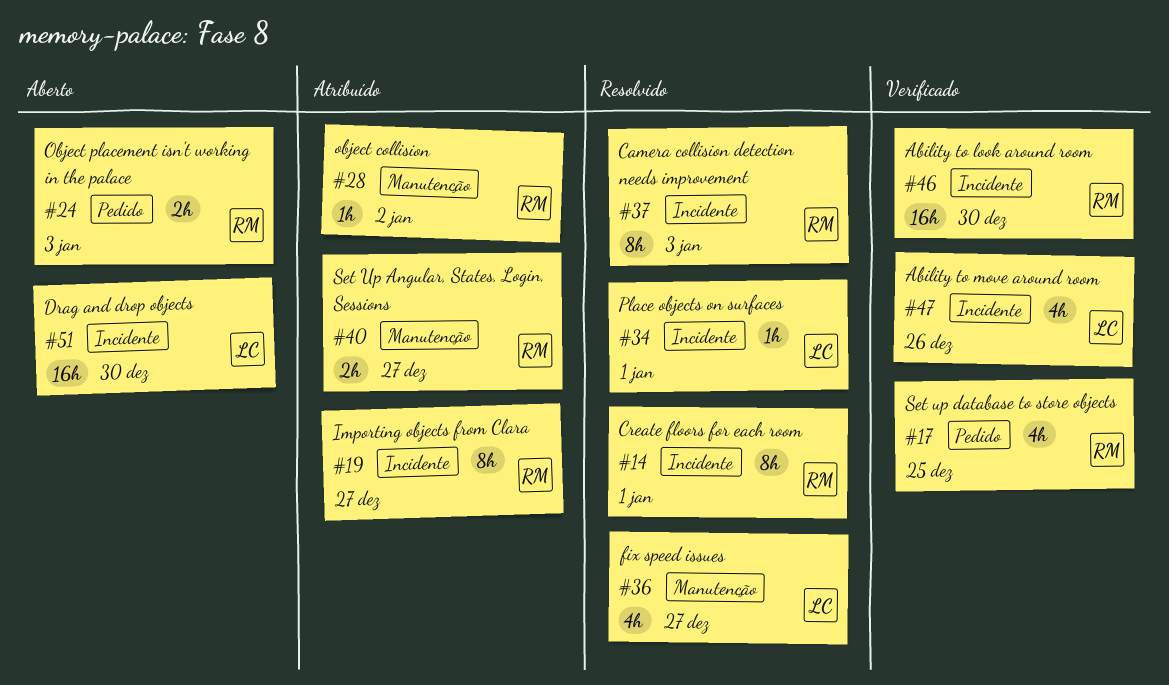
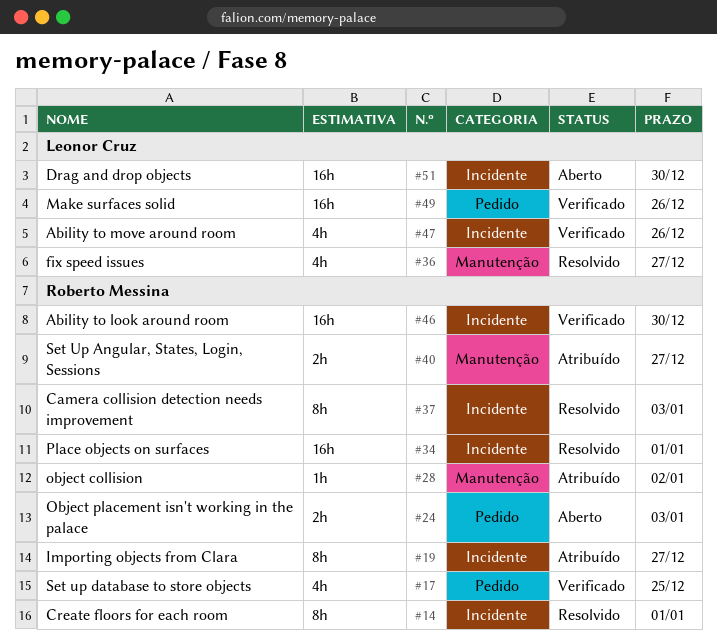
#34, owner: Leonor Cruz -> Roberto Messina
#34, estimate: 1h -> 16h
#49: none -> present

